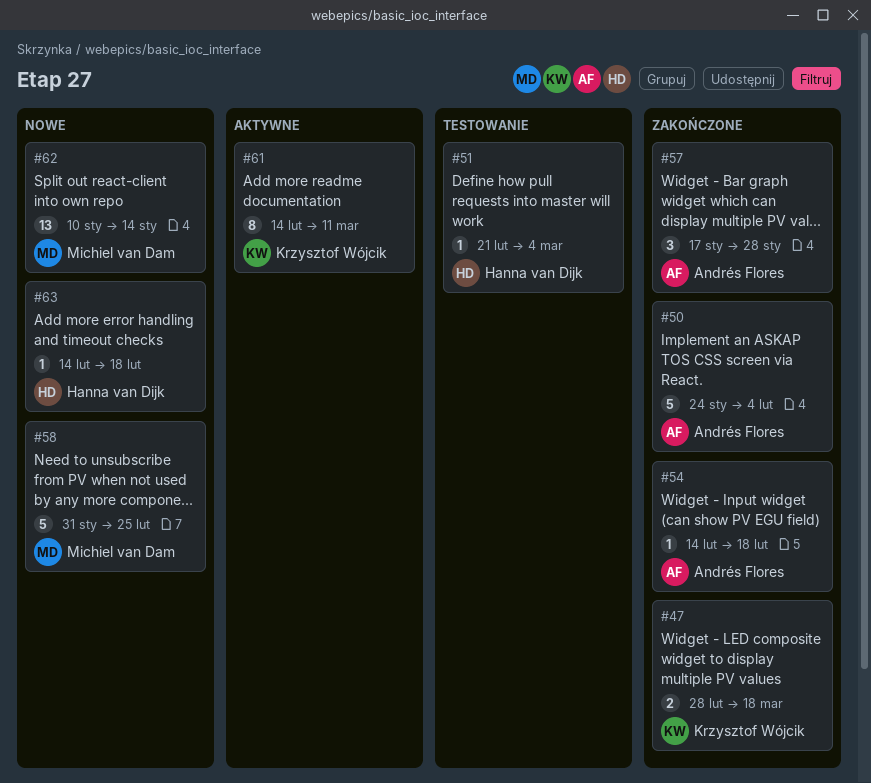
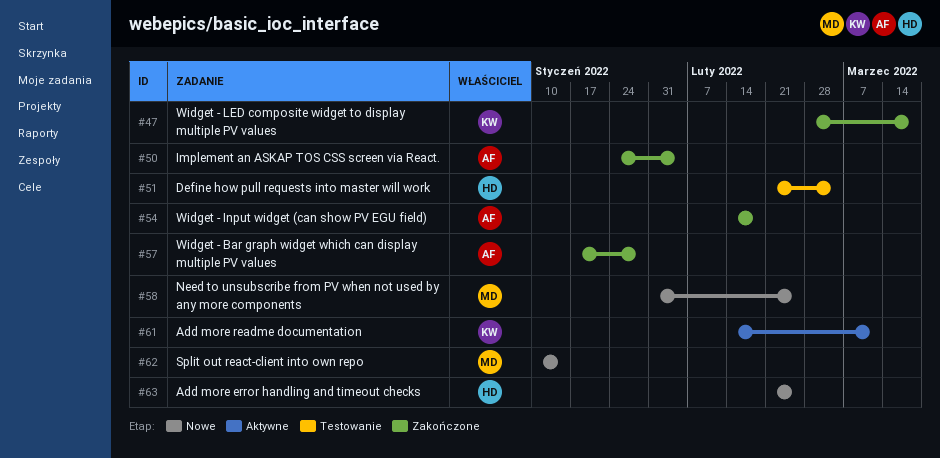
#63, start: Feb 14 -> Feb 21
#63, due: Feb 18 -> Feb 25

